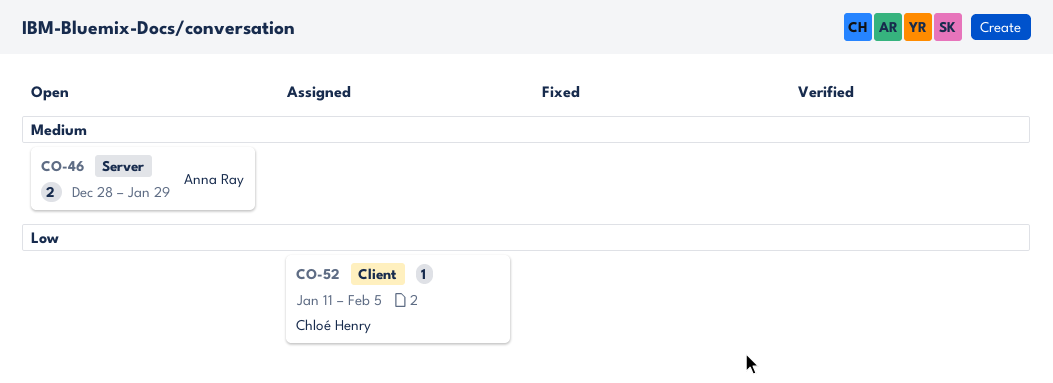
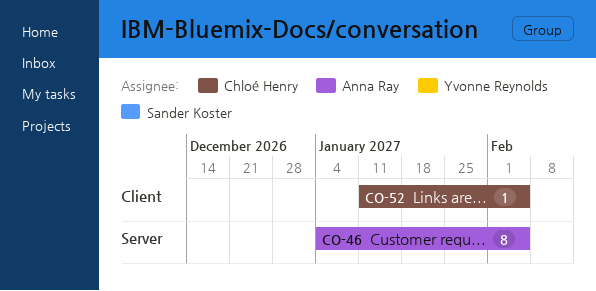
CO-46, estimate: 2 -> 8
CO-46, start: Dec 28 -> Jan 4
CO-46, due: Jan 29 -> Feb 5

